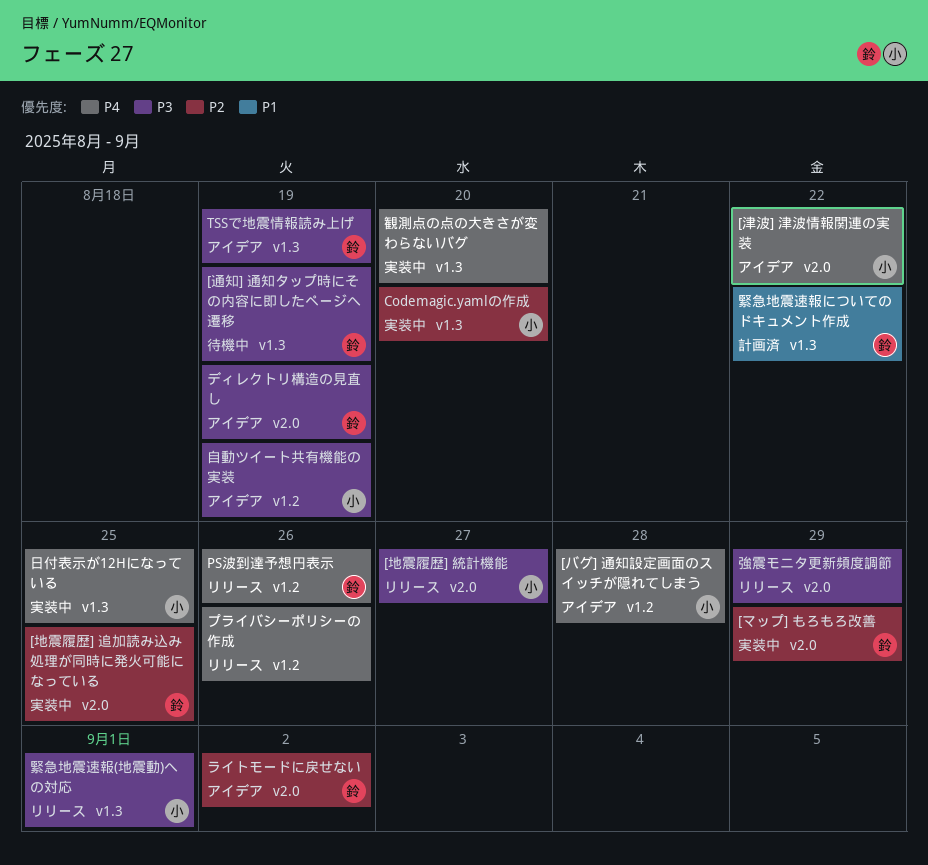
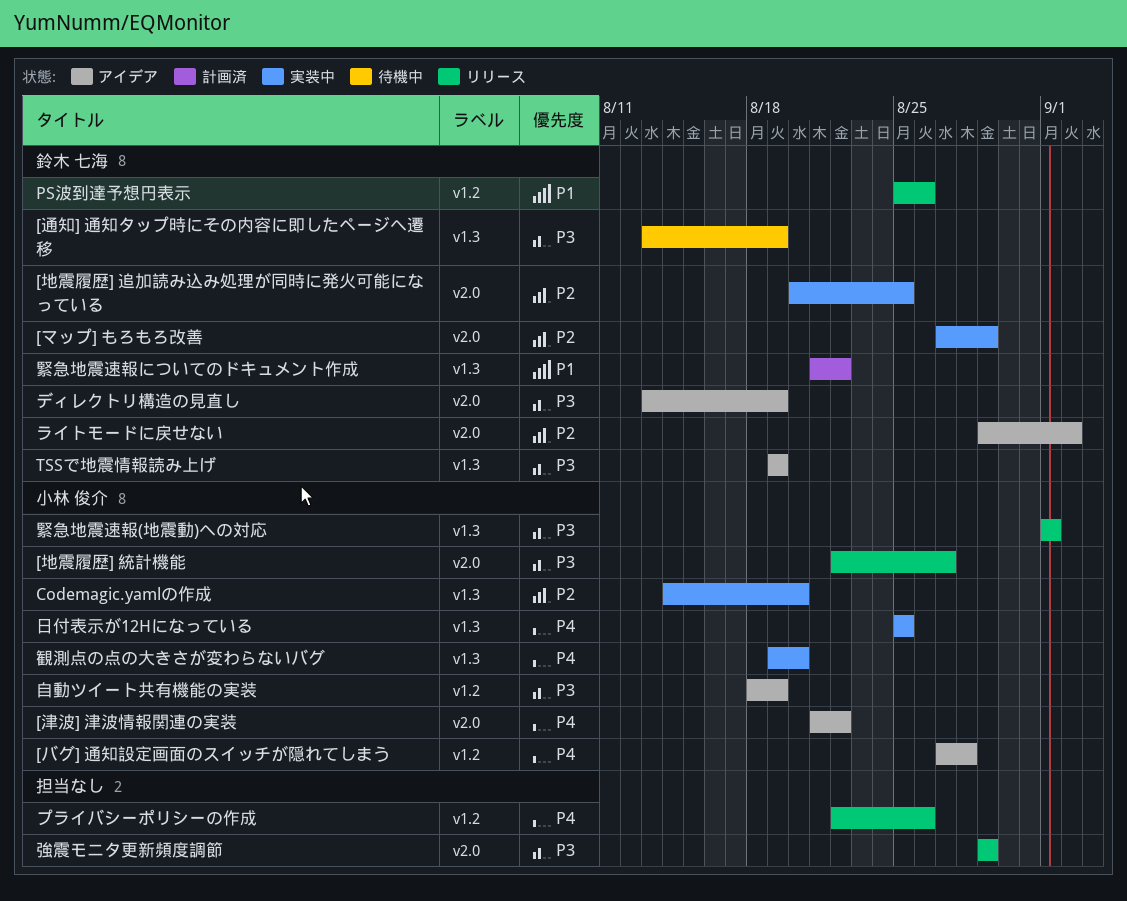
PS波到達予想円表示, priority: P4 -> P1
観測点の点の大きさが変わらないバグ, owner: none -> 小林 俊介

